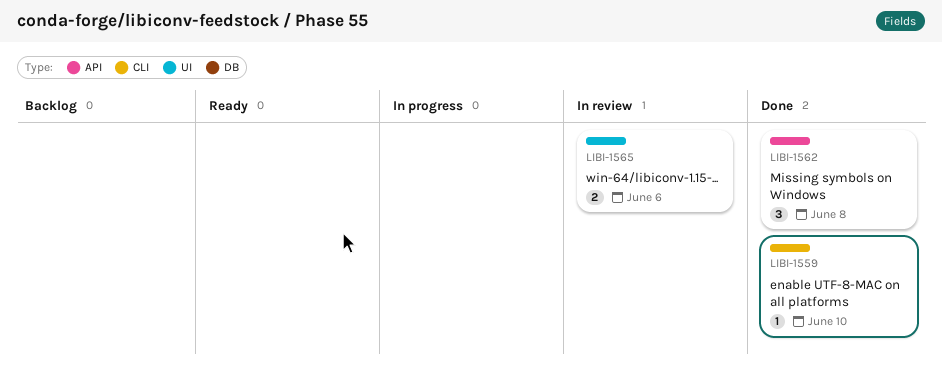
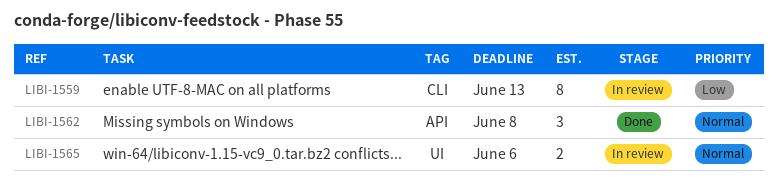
LIBI-1559, status: Done -> In review
LIBI-1559, estimate: 1 -> 8
LIBI-1559, due: Jun 10 -> Jun 13

